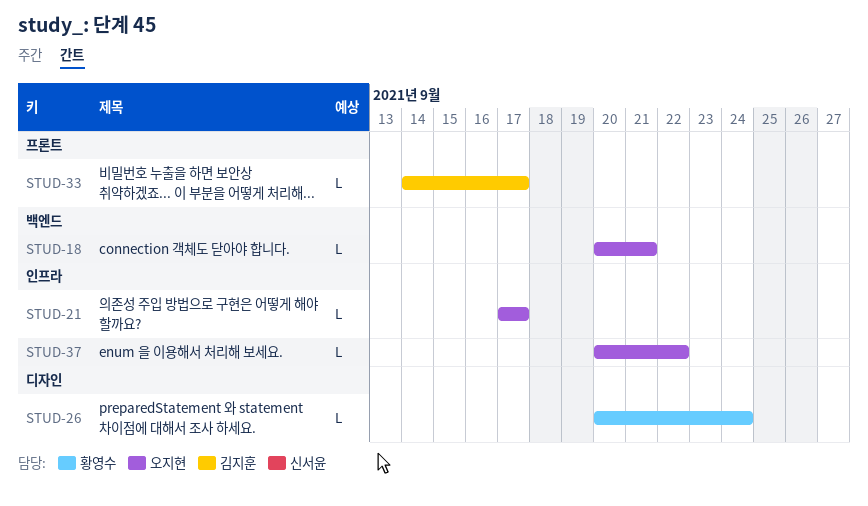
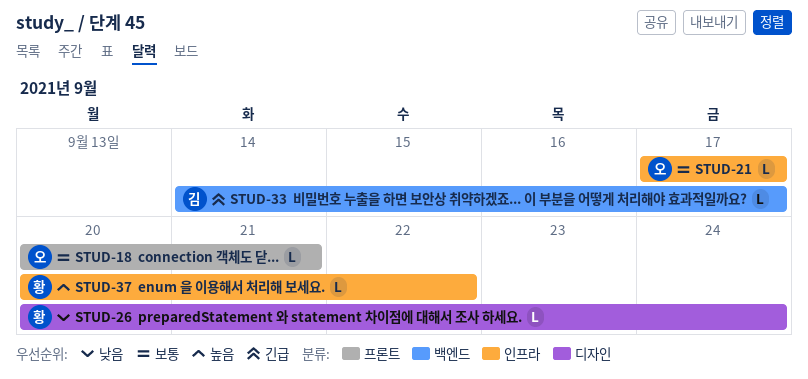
STUD-18, label: 백엔드 -> 프론트
STUD-33, label: 프론트 -> 백엔드
STUD-37, owner: 오지현 -> 황영수

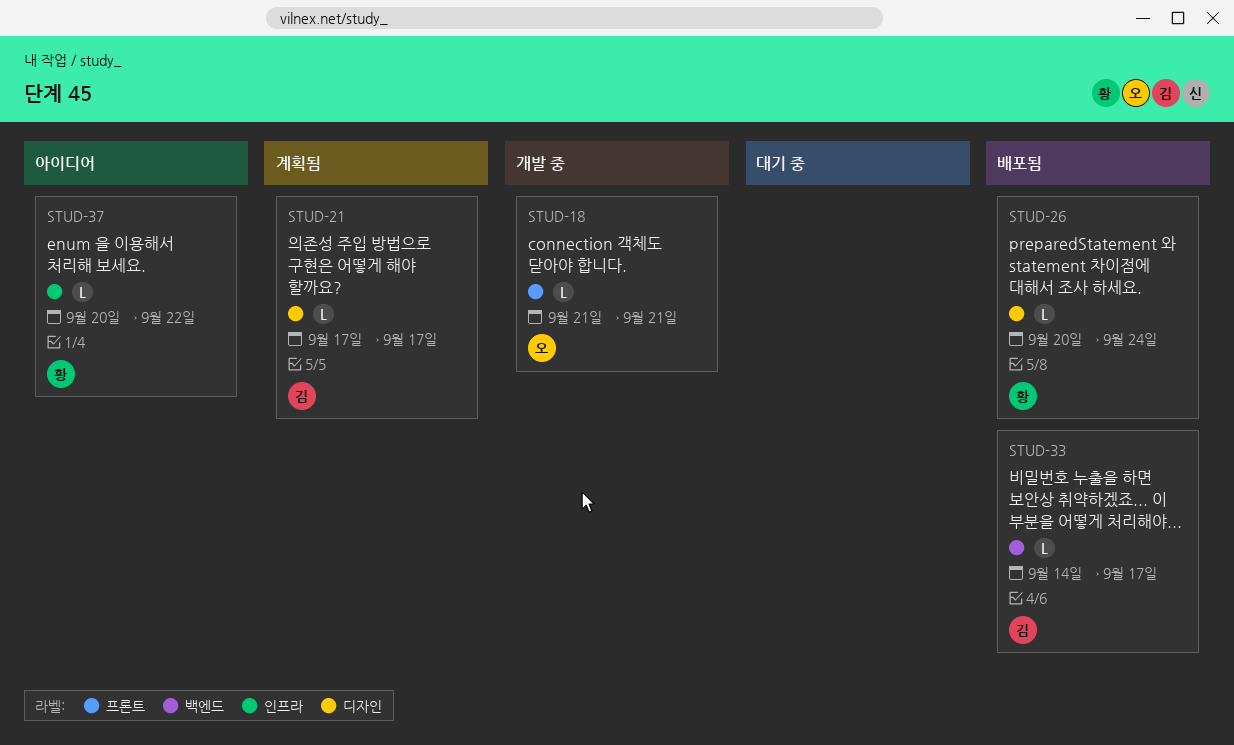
STUD-18, start: Sep 20 -> Sep 21
STUD-21, owner: 오 -> 김
STUD-21, label: 인프라 -> 디자인

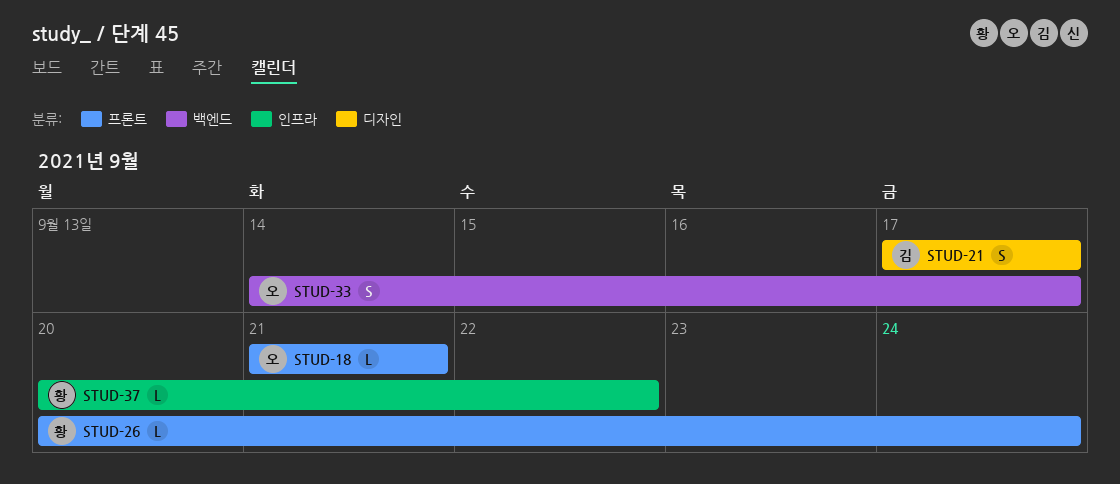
STUD-21, estimate: L -> S
STUD-26, label: 디자인 -> 프론트
STUD-33, owner: 김 -> 오
STUD-33, estimate: L -> S

